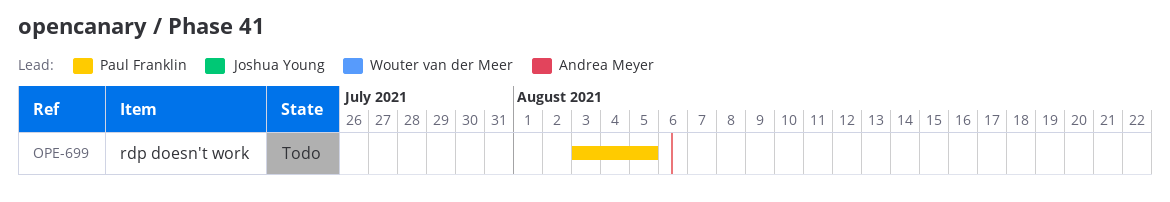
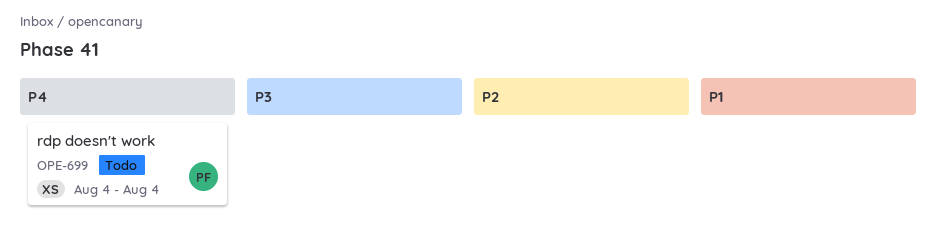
OPE-699, start: Aug 3 -> Aug 4
OPE-699, due: Aug 5 -> Aug 4

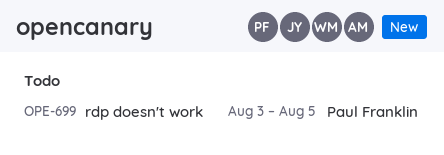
OPE-699, start: Aug 4 -> Aug 3
OPE-699, due: Aug 4 -> Aug 5

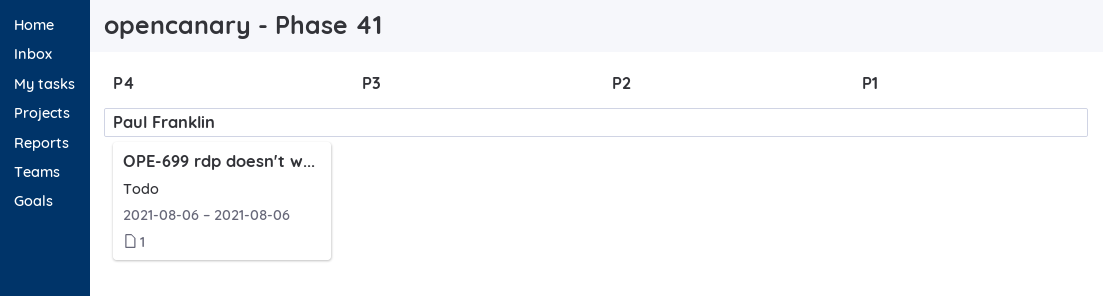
OPE-699, start: Aug 3 -> Aug 6
OPE-699, due: Aug 5 -> Aug 6

